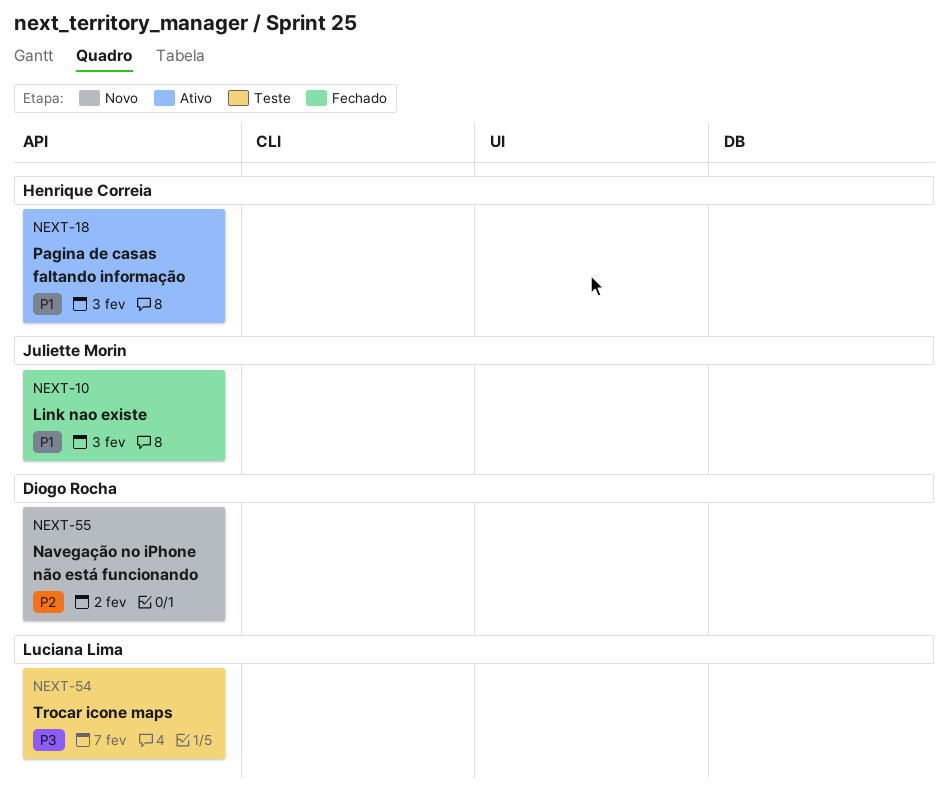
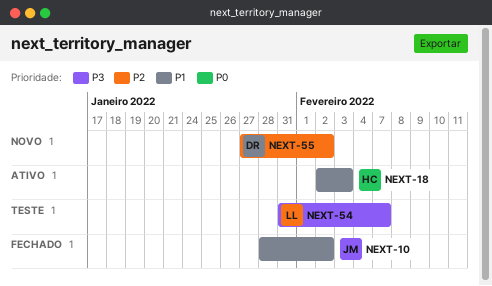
NEXT-10, due: Feb 3 -> Feb 2

